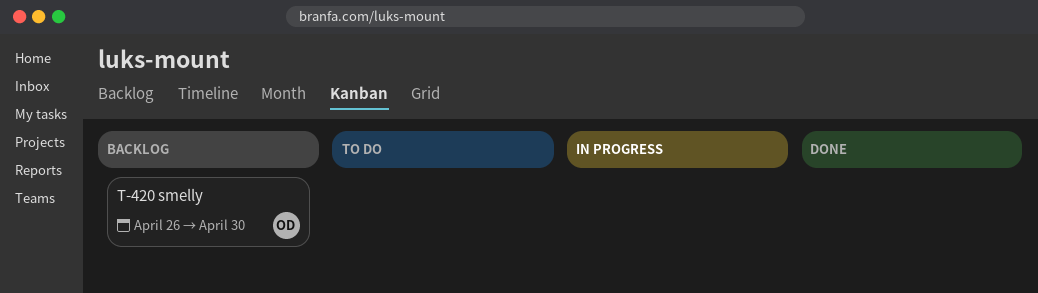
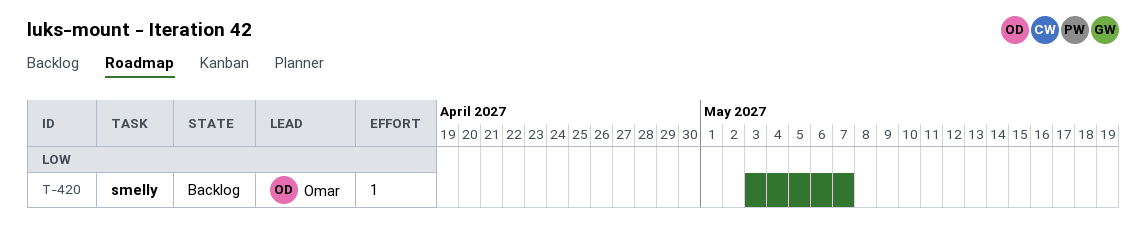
T-420, start: Apr 26 -> May 3
T-420, due: Apr 30 -> May 7

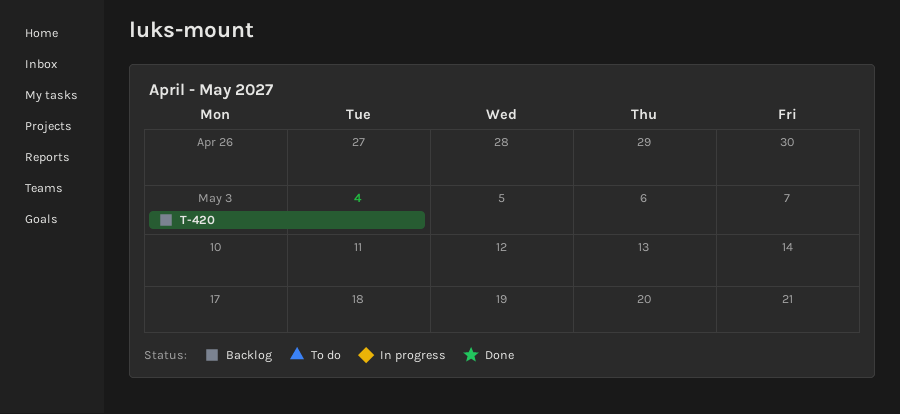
T-420, due: May 7 -> May 4

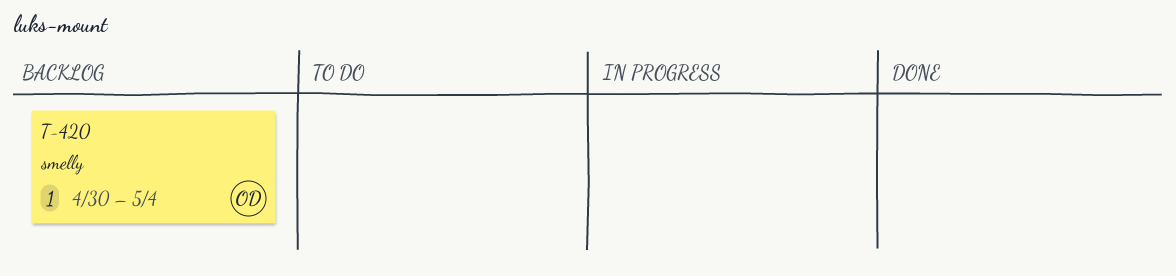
T-420, start: May 3 -> Apr 30

